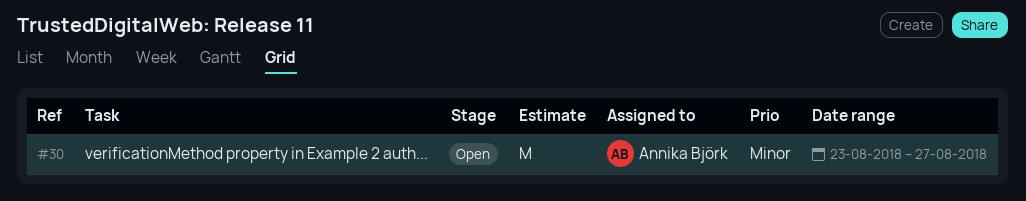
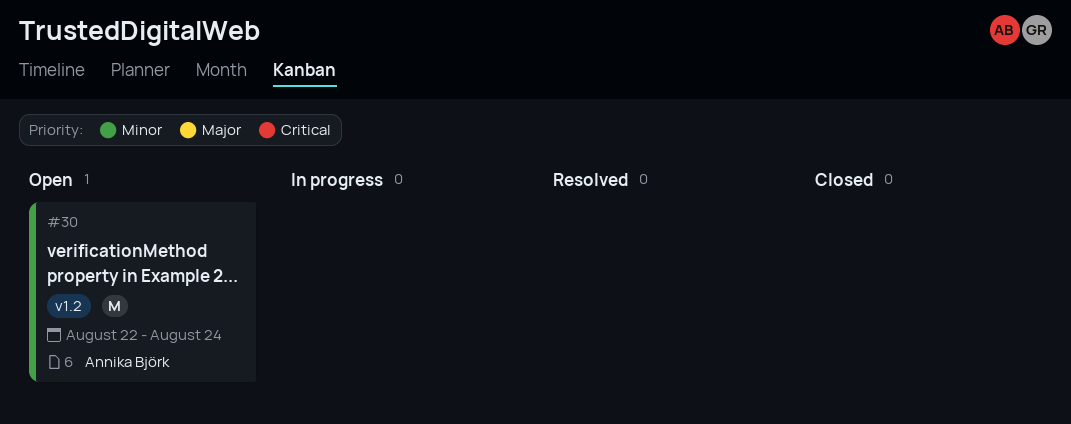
#30, start: Aug 23 -> Aug 22
#30, due: Aug 27 -> Aug 24

